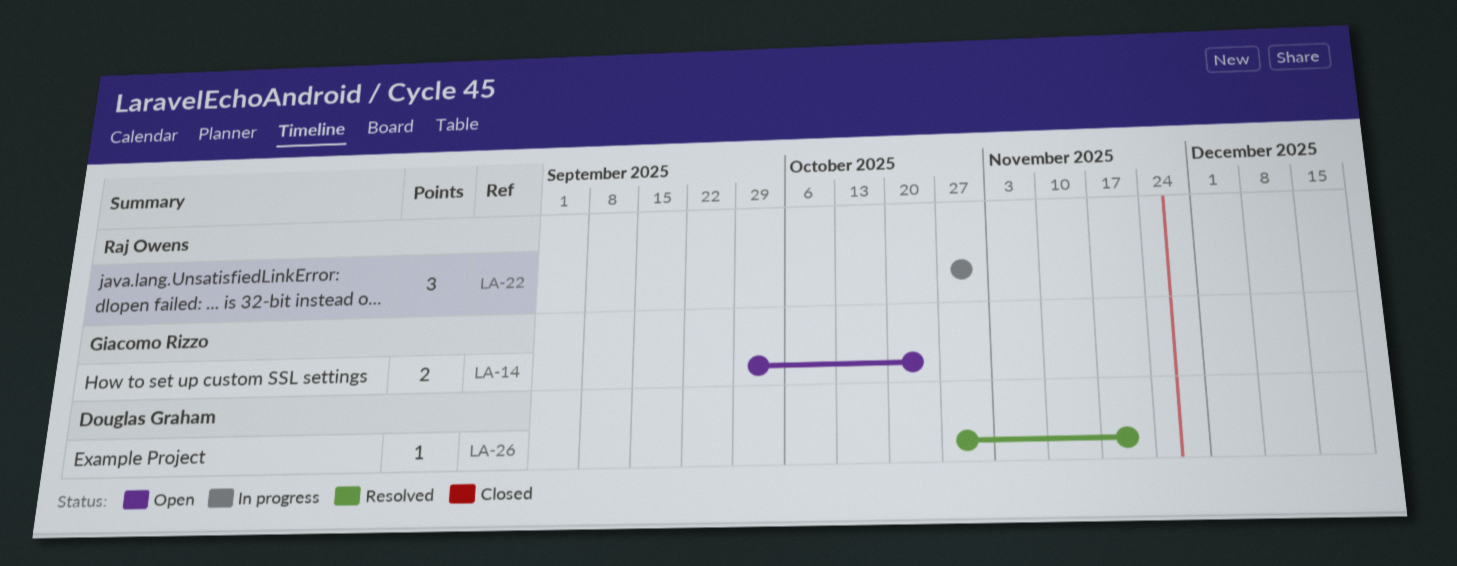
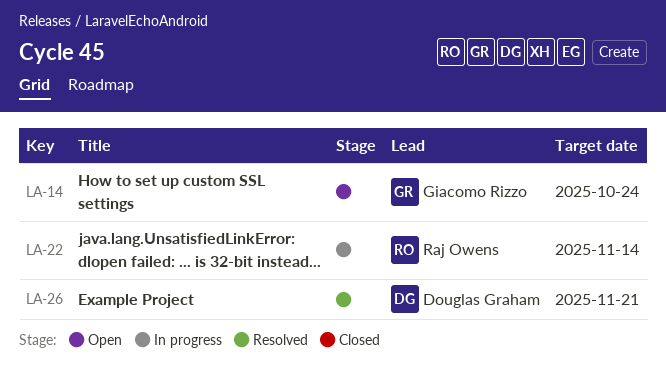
LA-22, due: Oct 31 -> Nov 14

